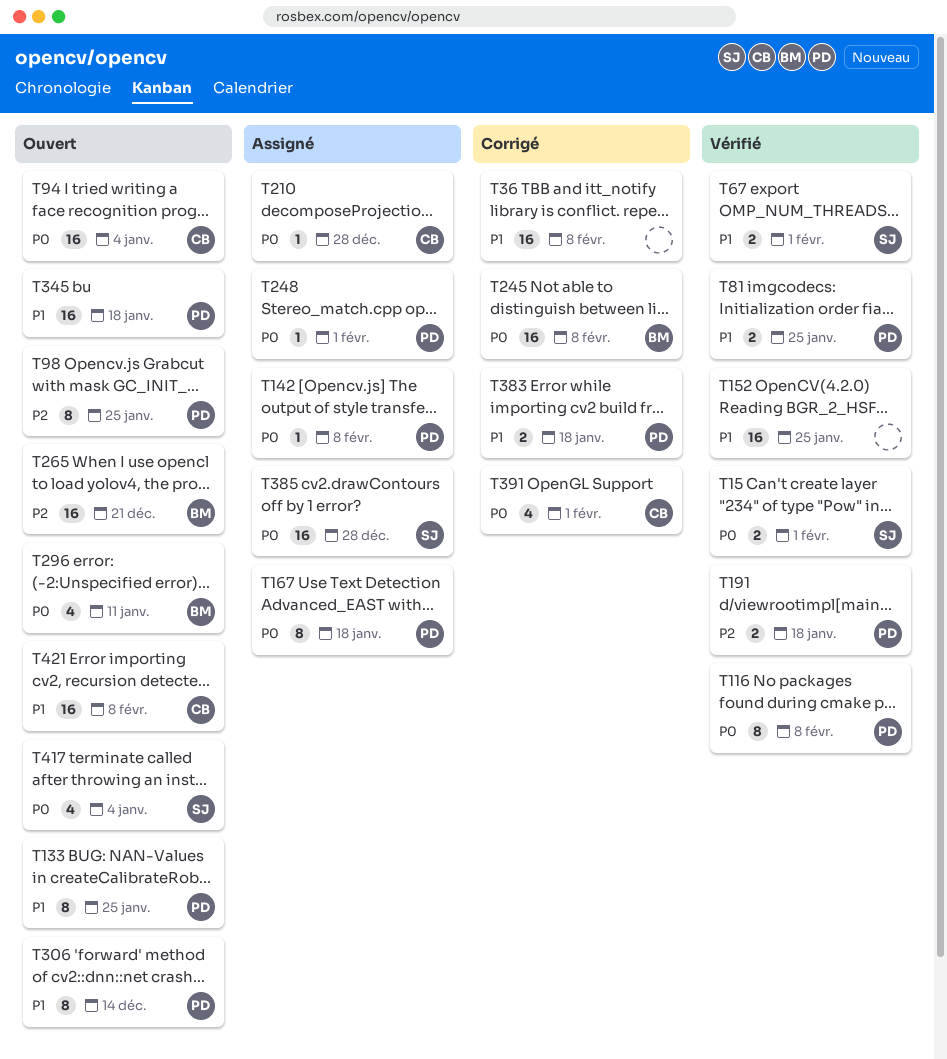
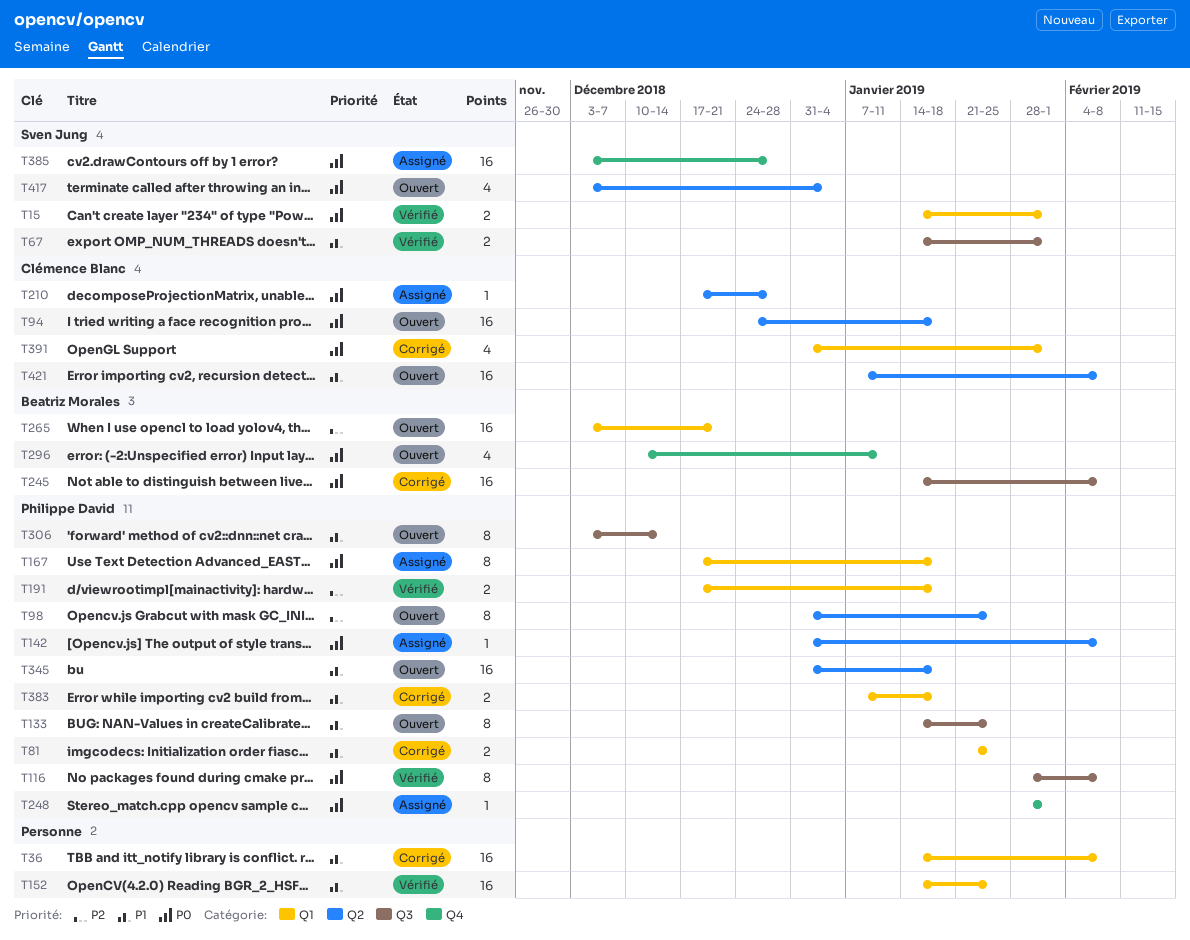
T81, status: Vérifié -> Corrigé
T94, due: Jan 4 -> Jan 18

